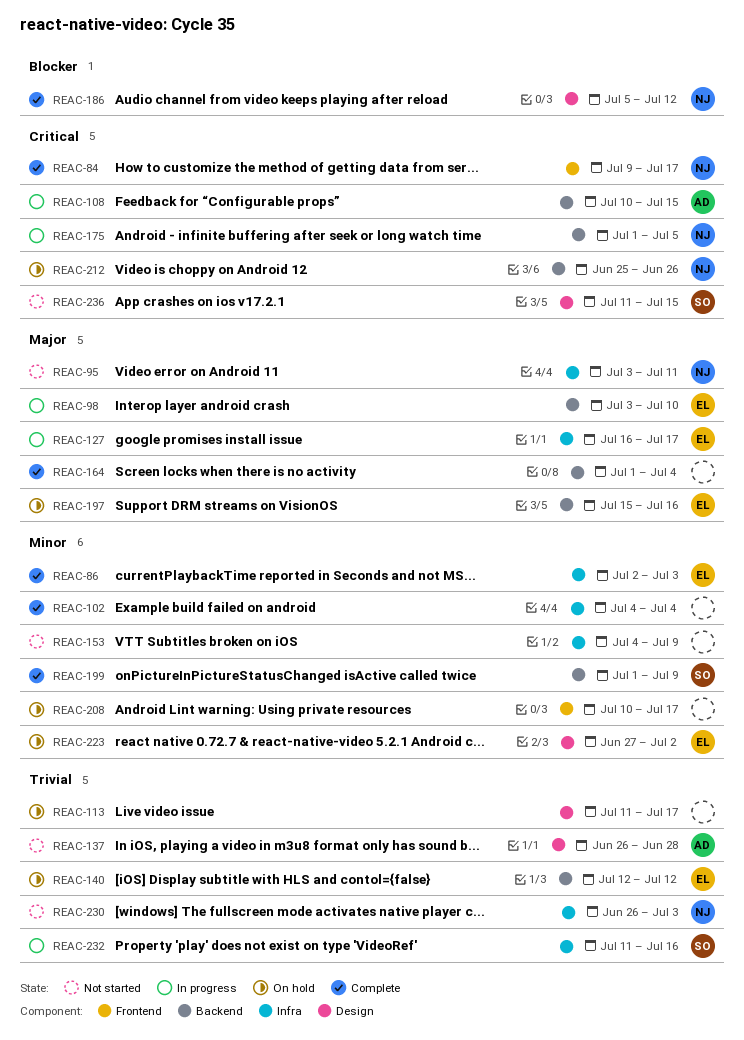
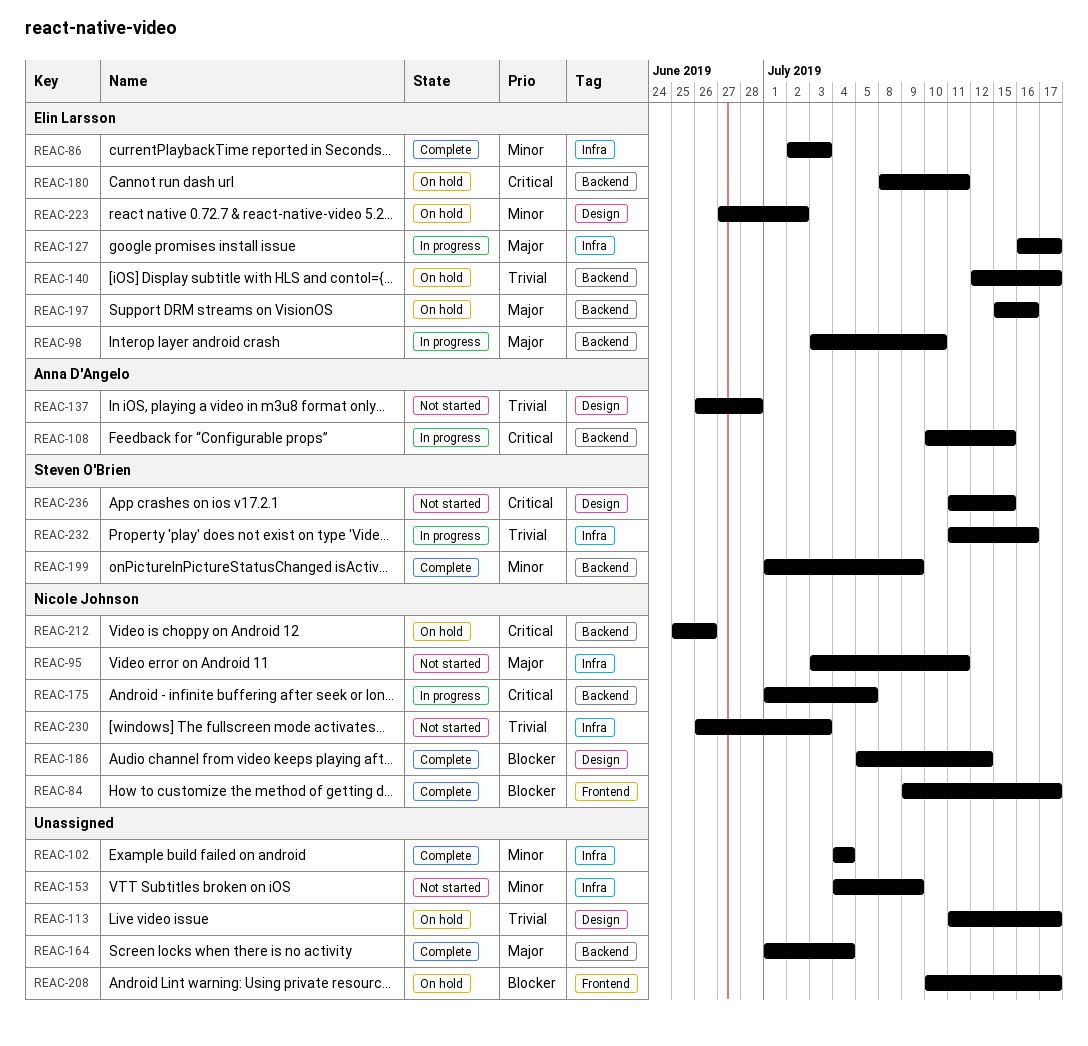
REAC-84, priority: Critical -> Blocker
REAC-140, due: Jul 12 -> Jul 17
REAC-180: none -> present
REAC-208, priority: Minor -> Blocker

